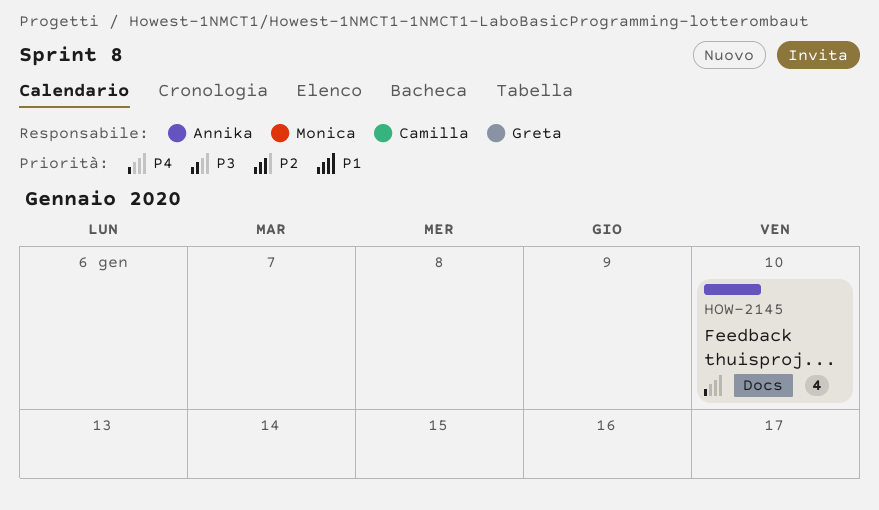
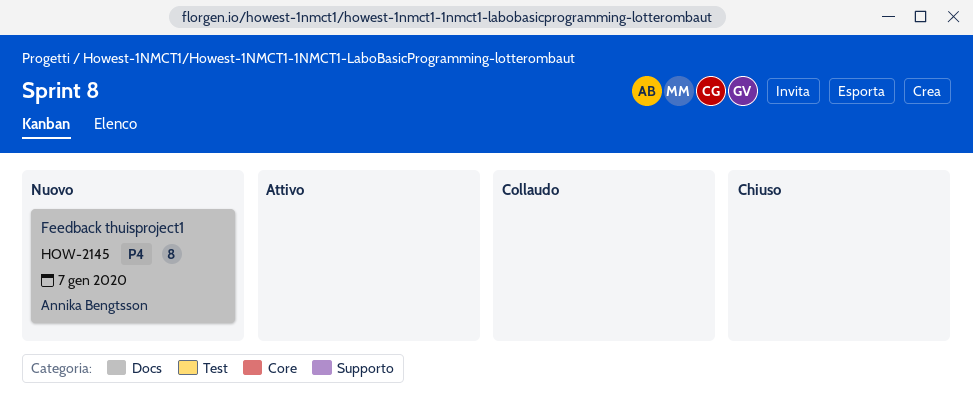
HOW-2145, estimate: 4 -> 8
HOW-2145, due: Jan 10 -> Jan 7

